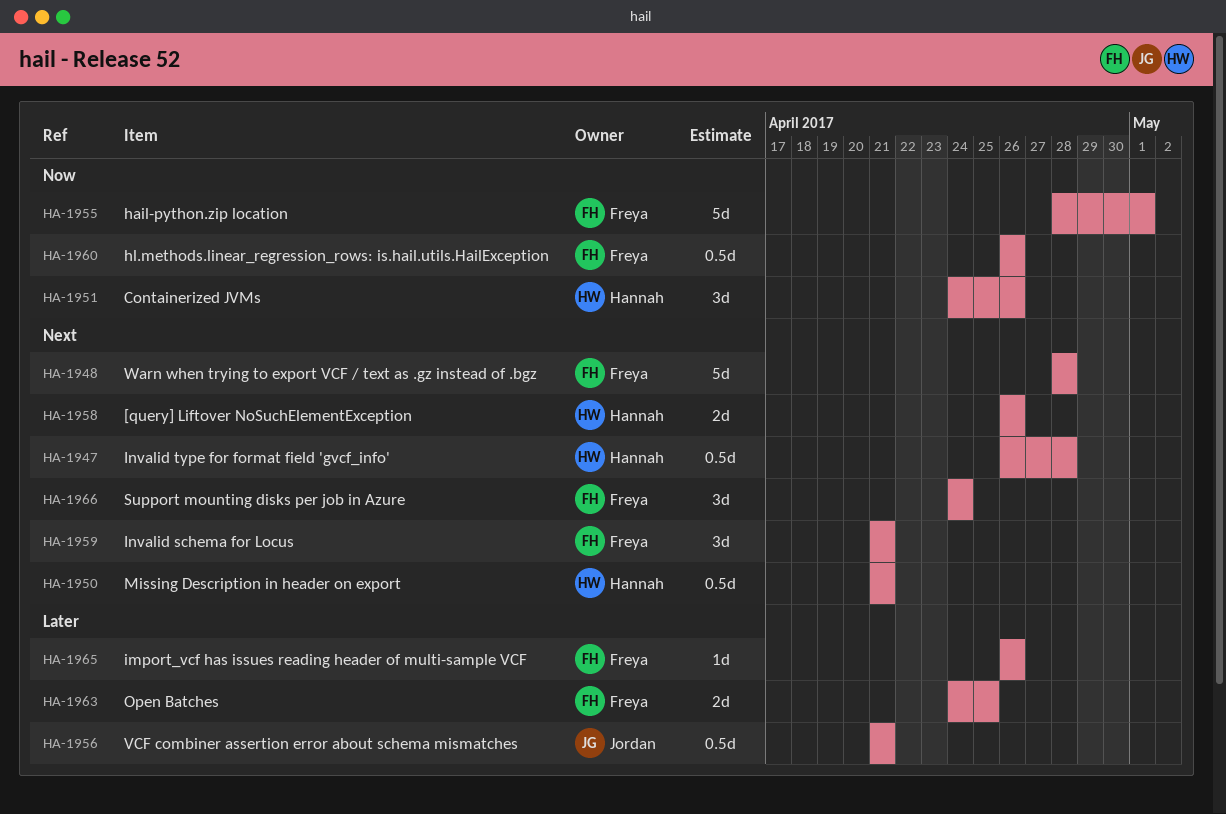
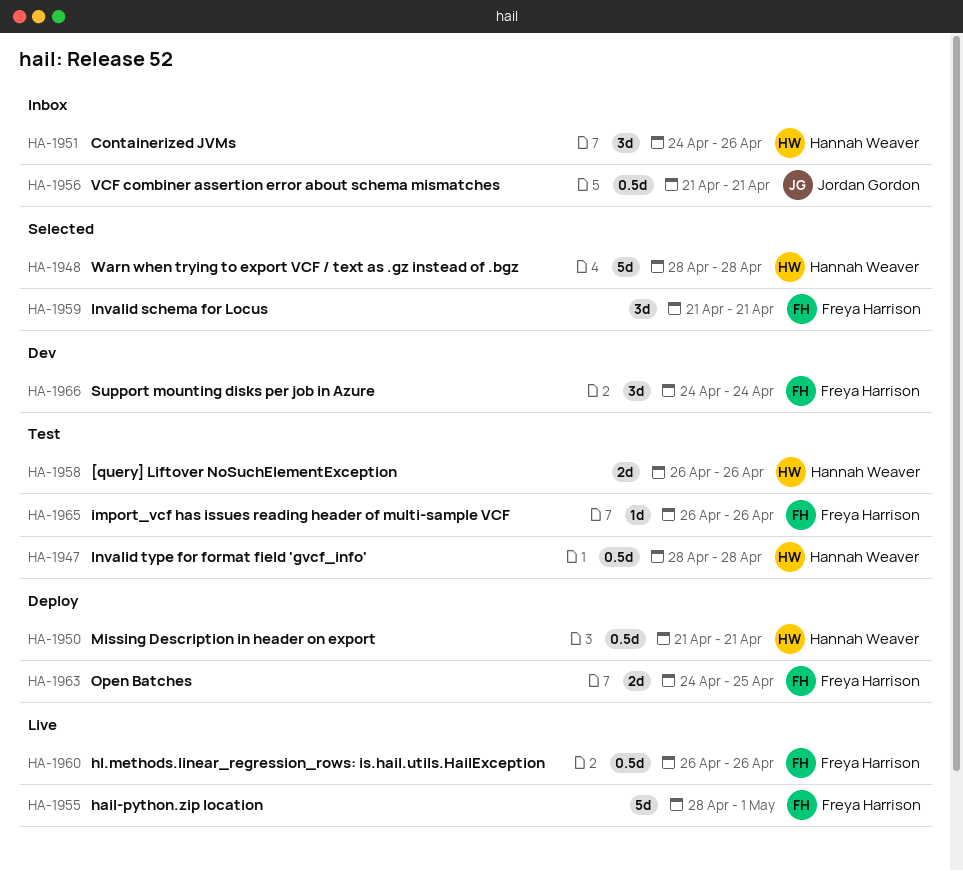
HA-1947, start: Apr 26 -> Apr 28
HA-1948, owner: Freya Harrison -> Hannah Weaver

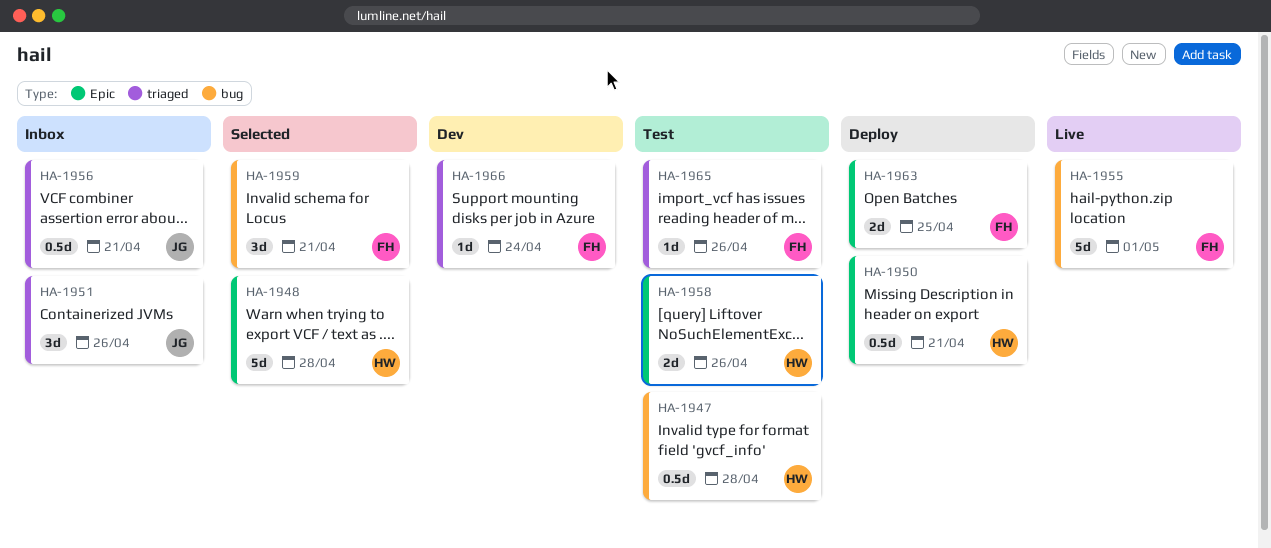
HA-1951, owner: Hannah Weaver -> Jordan Gordon
HA-1960: present -> none
HA-1966, estimate: 3d -> 1d

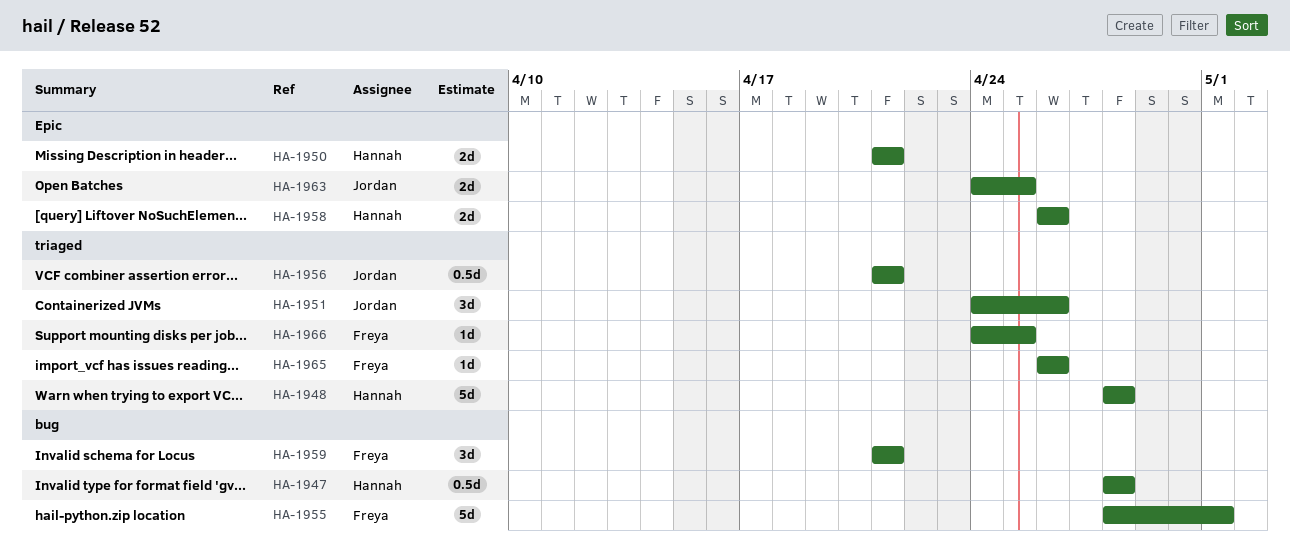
HA-1948, label: Epic -> triaged
HA-1950, estimate: 0.5d -> 2d
HA-1963, owner: Freya -> Jordan
HA-1966, due: Apr 24 -> Apr 25

